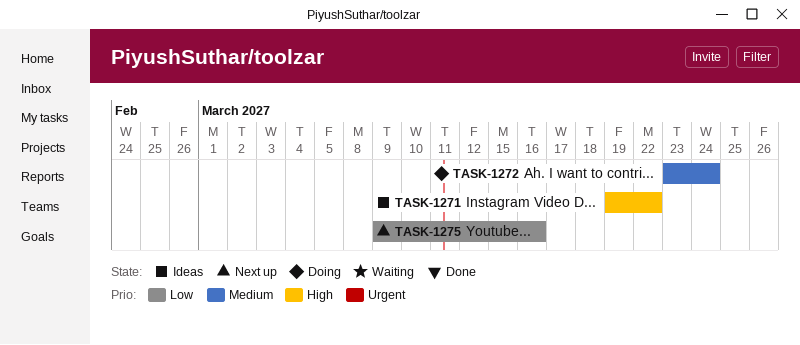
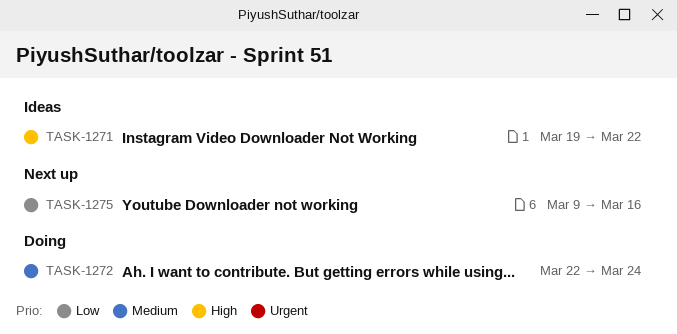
TASK-1272, start: Mar 23 -> Mar 22

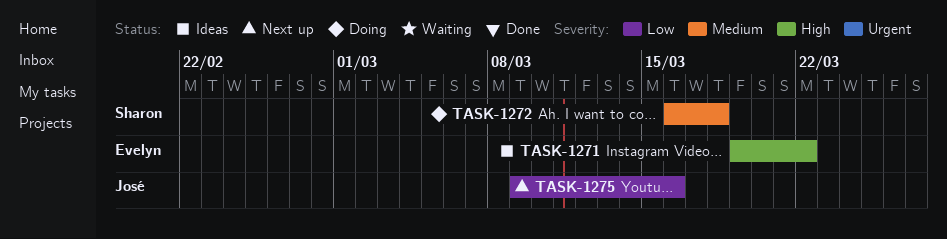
TASK-1272, start: Mar 22 -> Mar 16
TASK-1272, due: Mar 24 -> Mar 18

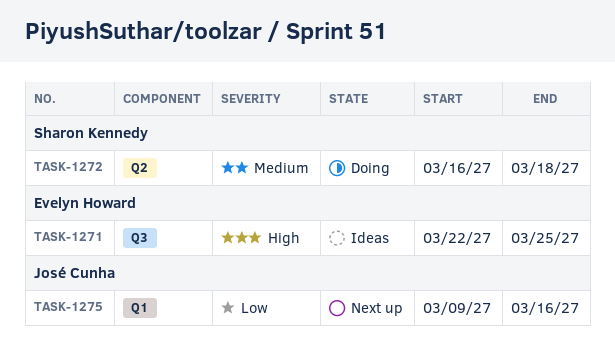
TASK-1271, start: Mar 19 -> Mar 22
TASK-1271, due: Mar 22 -> Mar 25

